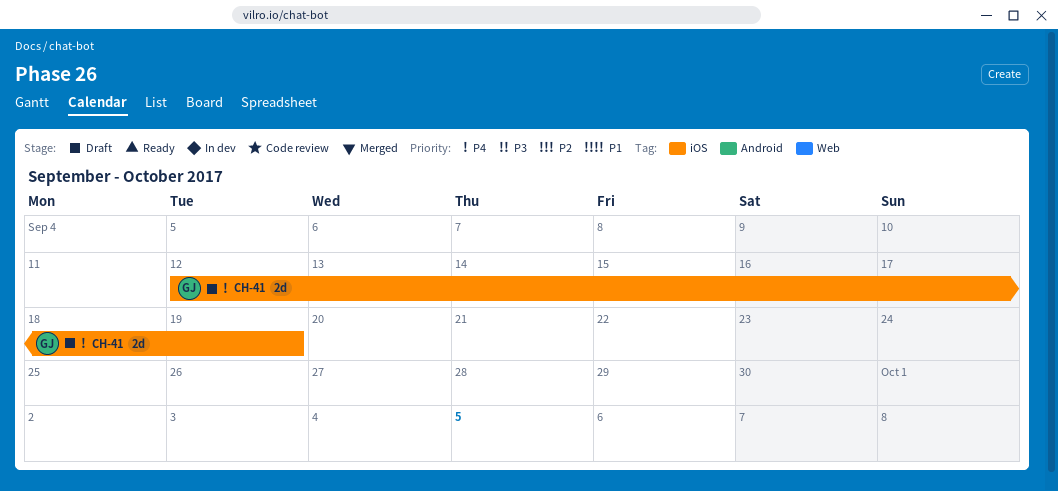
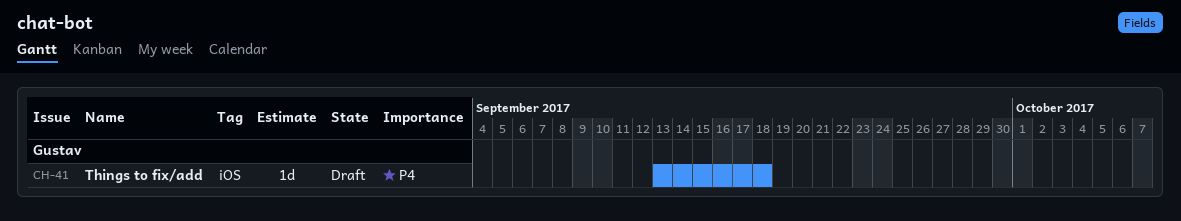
CH-41, estimate: 2d -> 1d
CH-41, start: Sep 12 -> Sep 13
CH-41, due: Sep 19 -> Sep 18

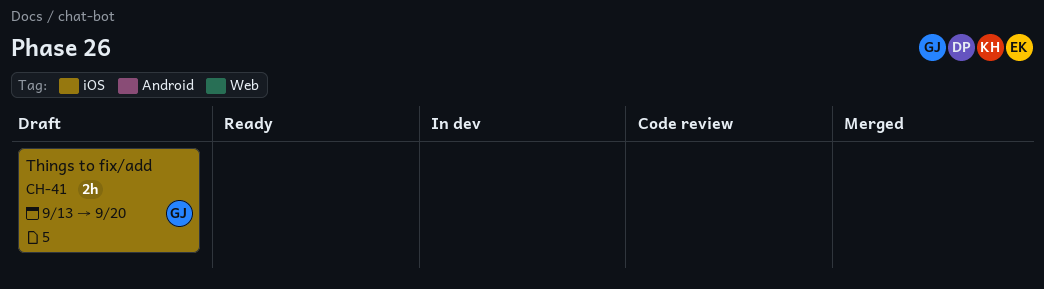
CH-41, estimate: 1d -> 2h
CH-41, due: Sep 18 -> Sep 20

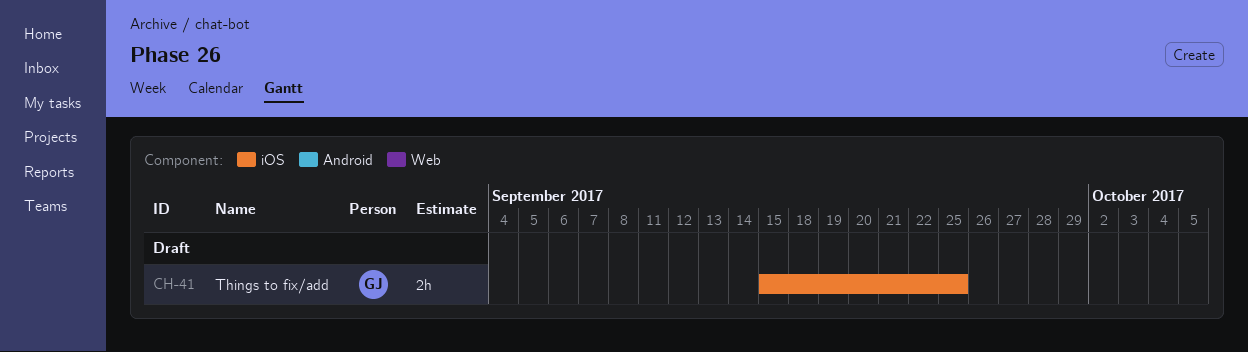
CH-41, start: Sep 13 -> Sep 15
CH-41, due: Sep 20 -> Sep 25

